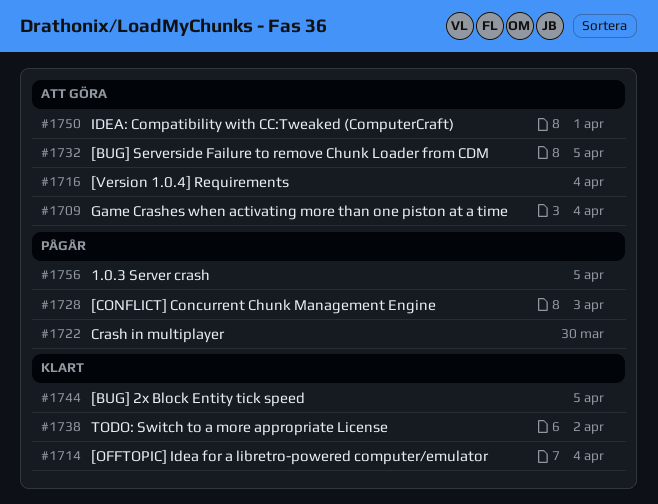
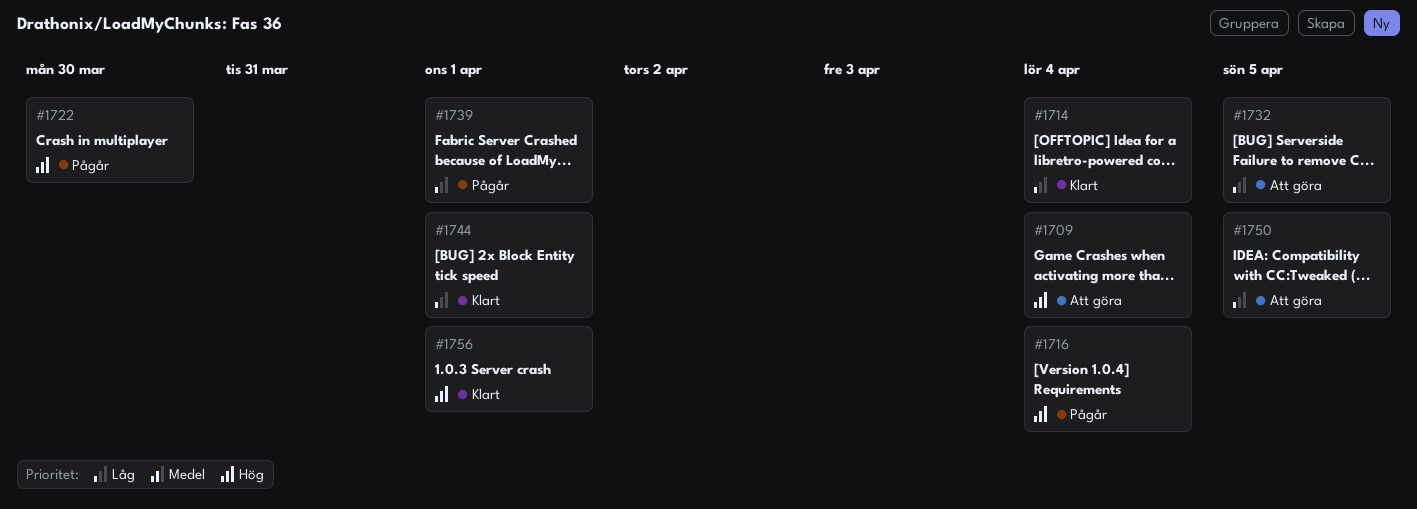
#1716, status: Att göra -> Pågår
#1728: present -> none
#1738: present -> none
#1739: none -> present
#1744, due: Apr 5 -> Apr 1
#1750, due: Apr 1 -> Apr 5
#1756, status: Pågår -> Klart
#1756, due: Apr 5 -> Apr 1

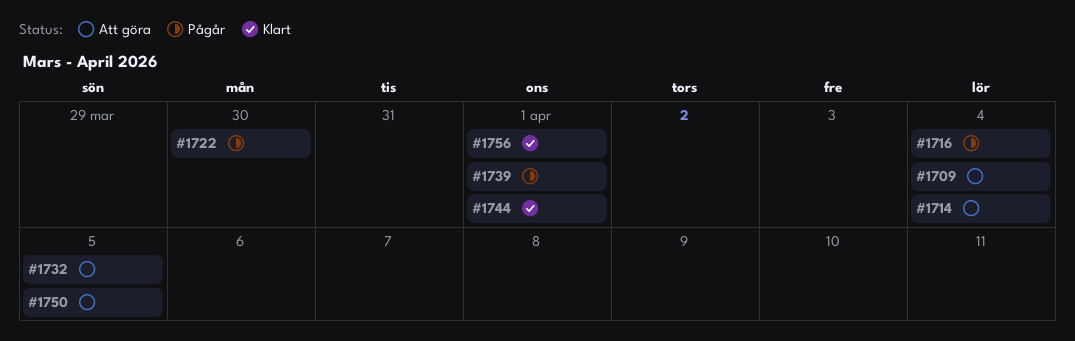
#1714, status: Klart -> Att göra

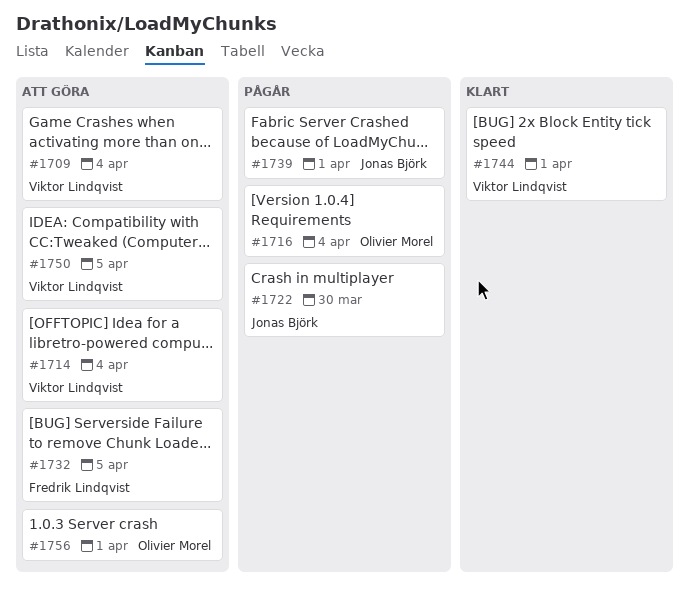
#1756, status: Klart -> Att göra

